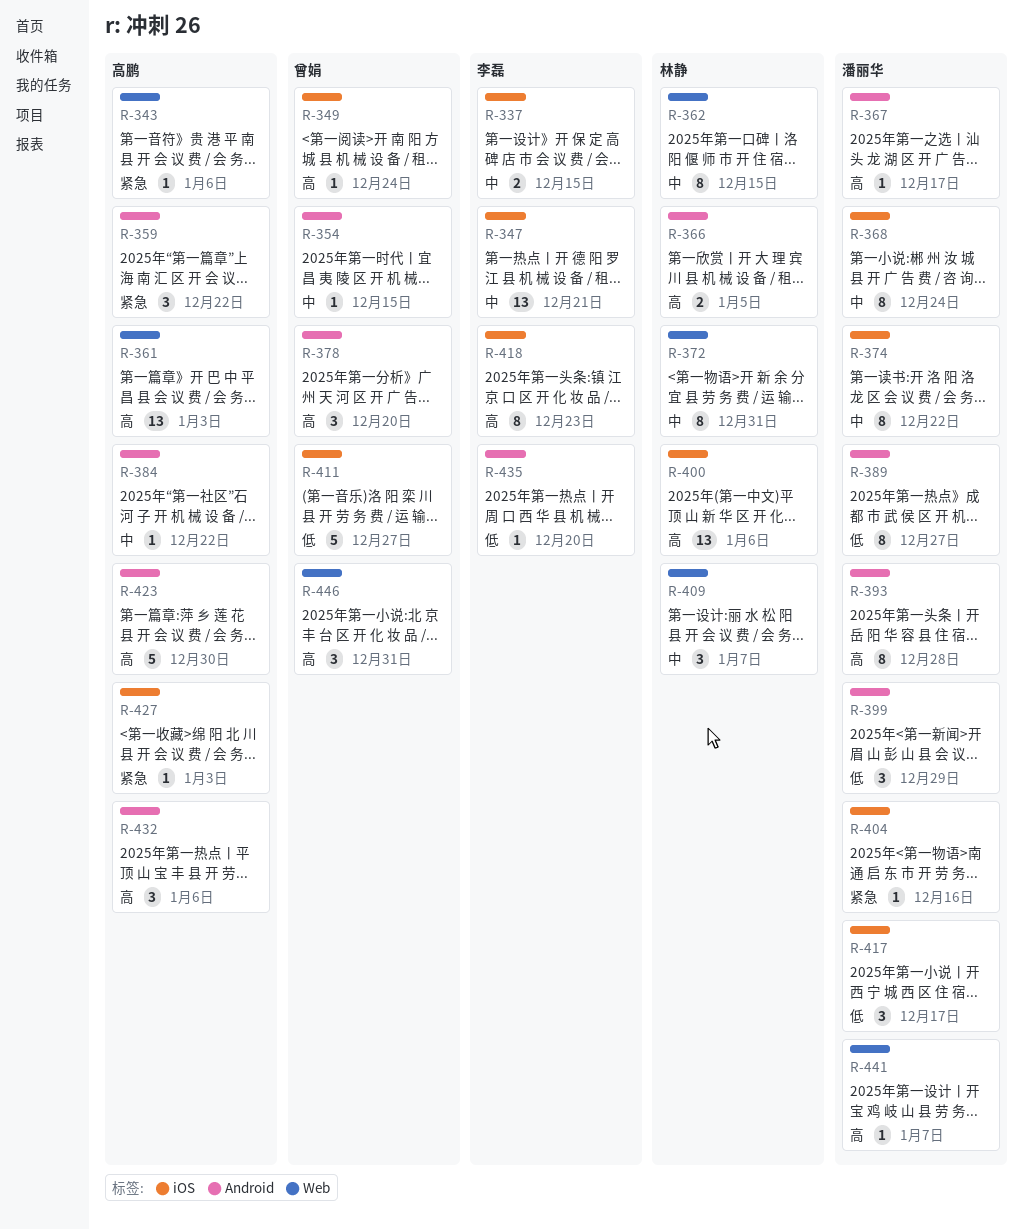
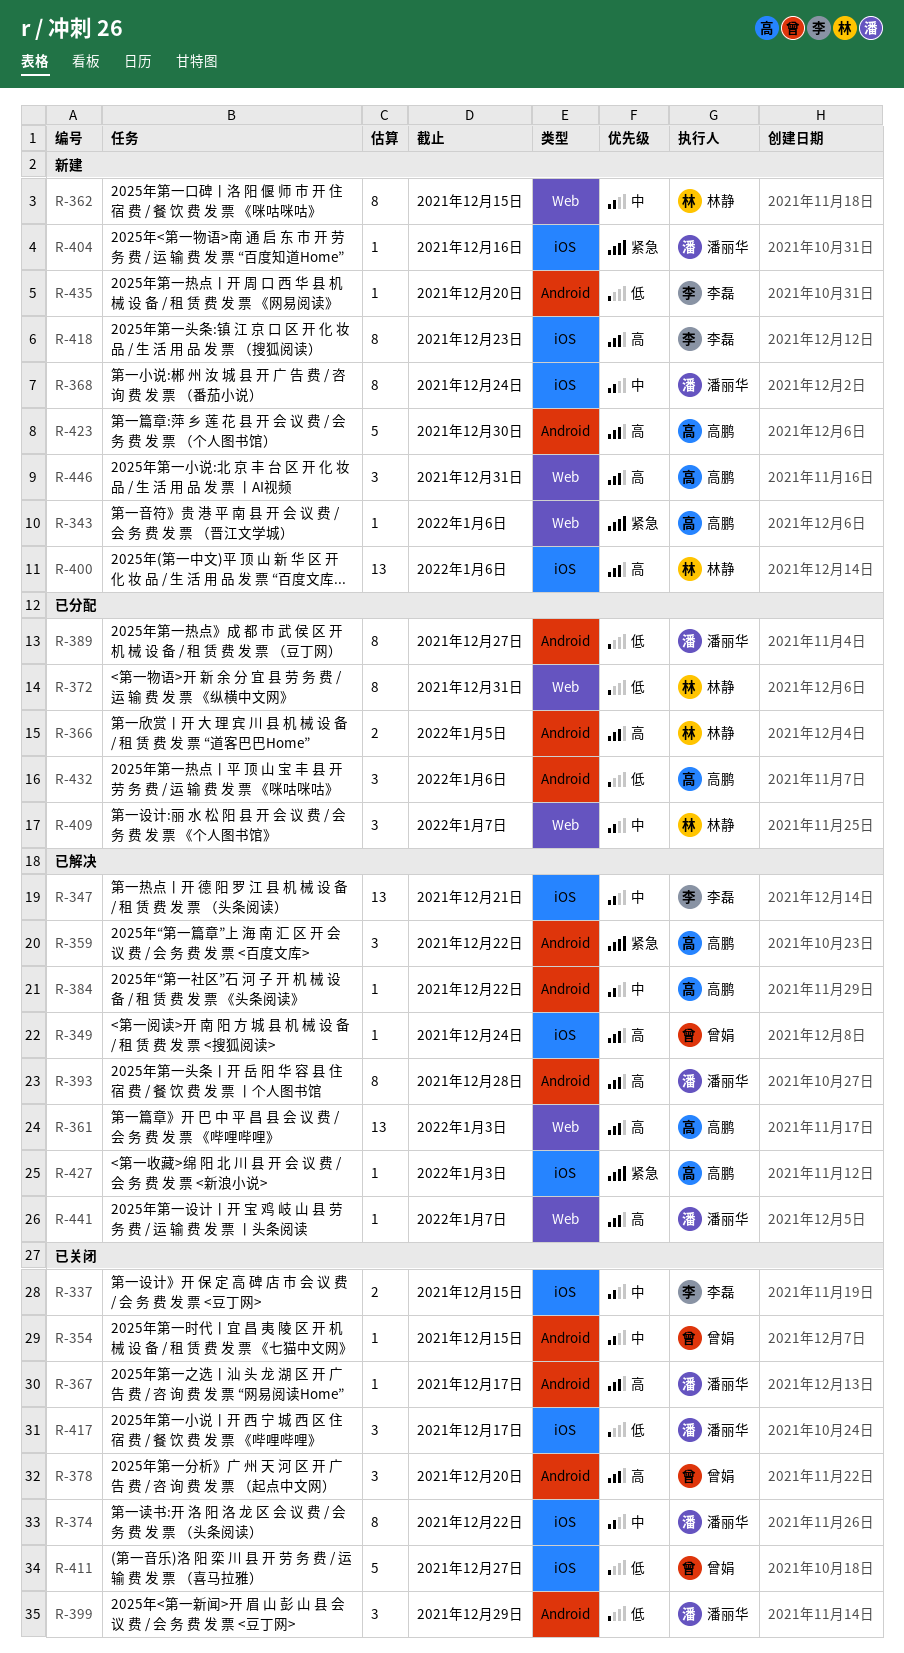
R-372, priority: 中 -> 低
R-432, priority: 高 -> 低
R-446, owner: 曾娟 -> 高鹏

